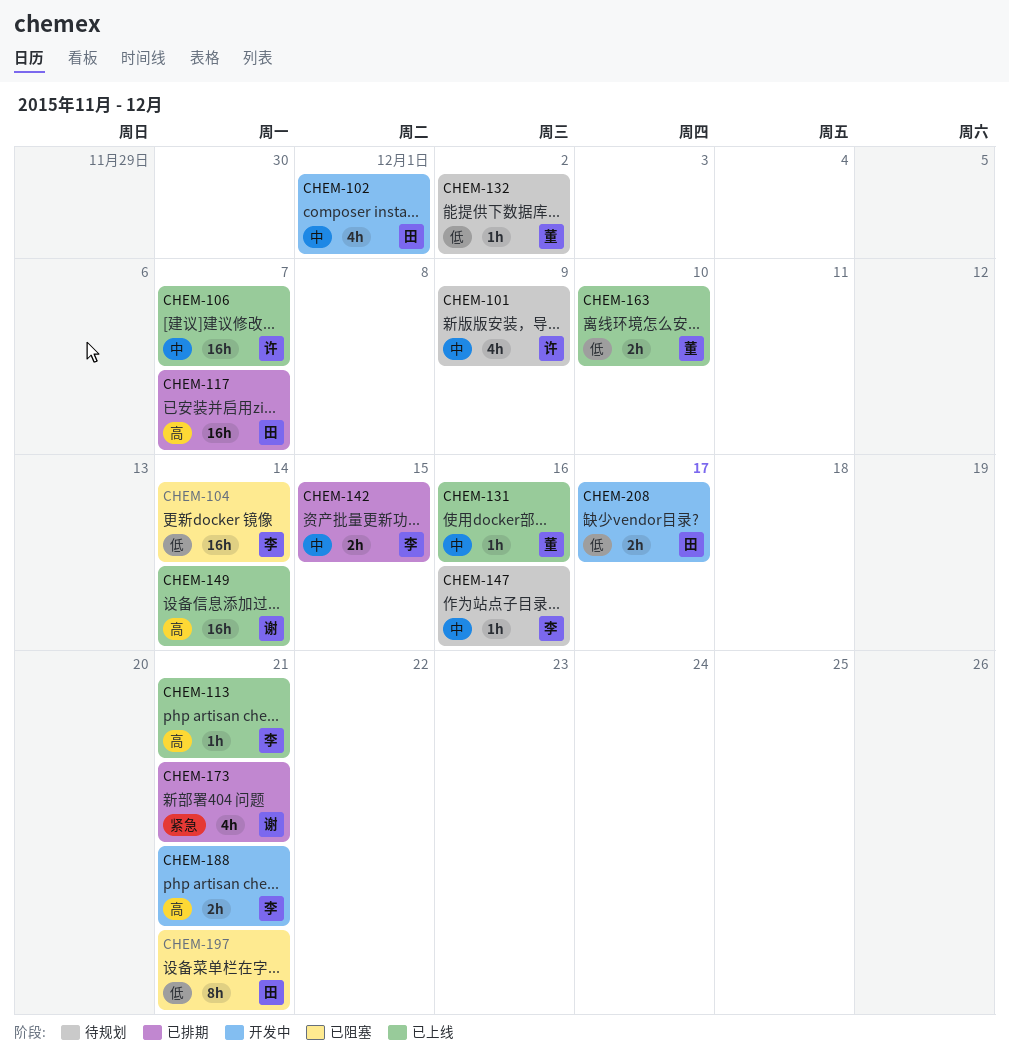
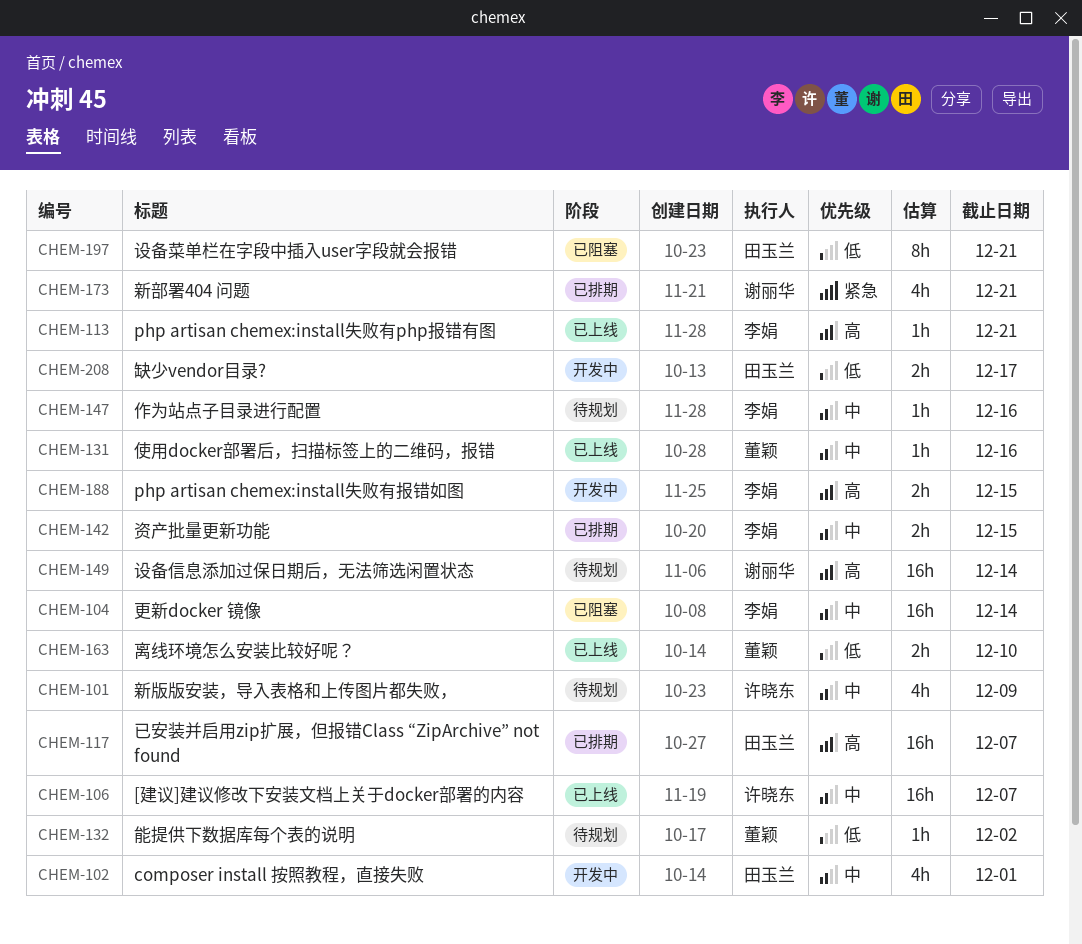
CHEM-104, priority: 低 -> 中
CHEM-149, status: 已上线 -> 待规划
CHEM-188, due: Dec 21 -> Dec 15

